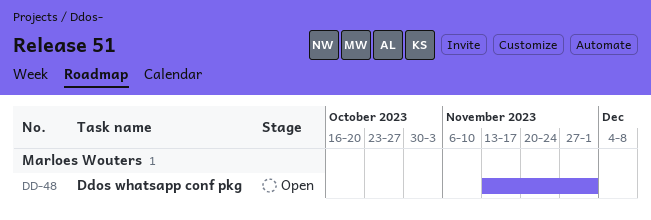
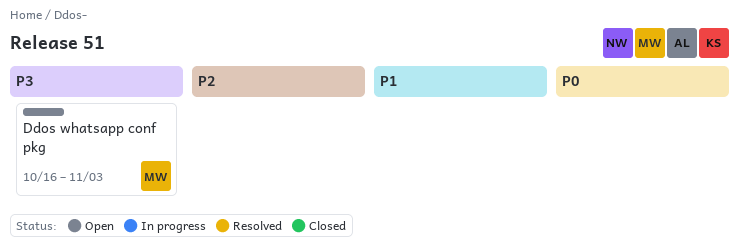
Ddos whatsapp conf pkg, start: Nov 13 -> Oct 16
Ddos whatsapp conf pkg, due: Dec 1 -> Nov 3

